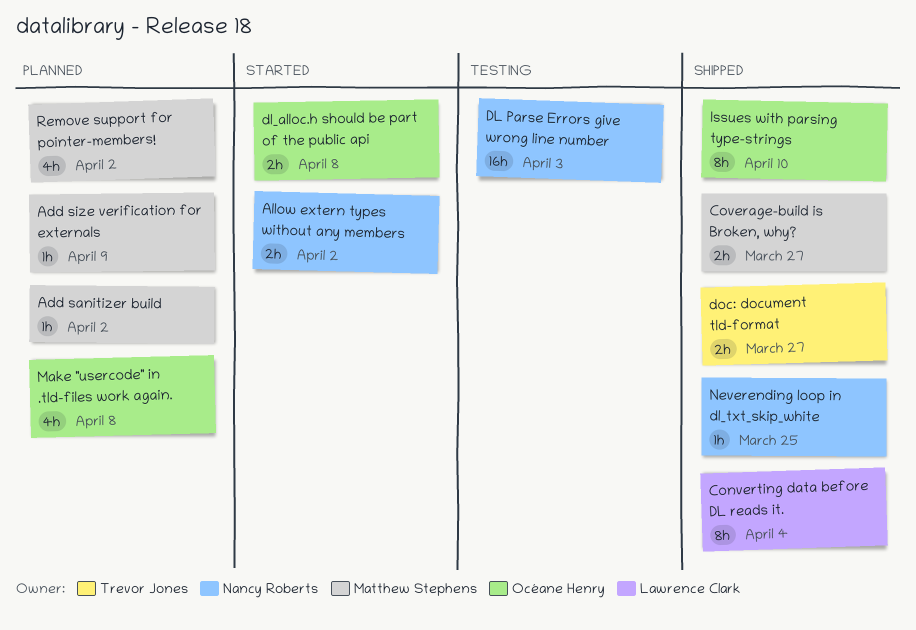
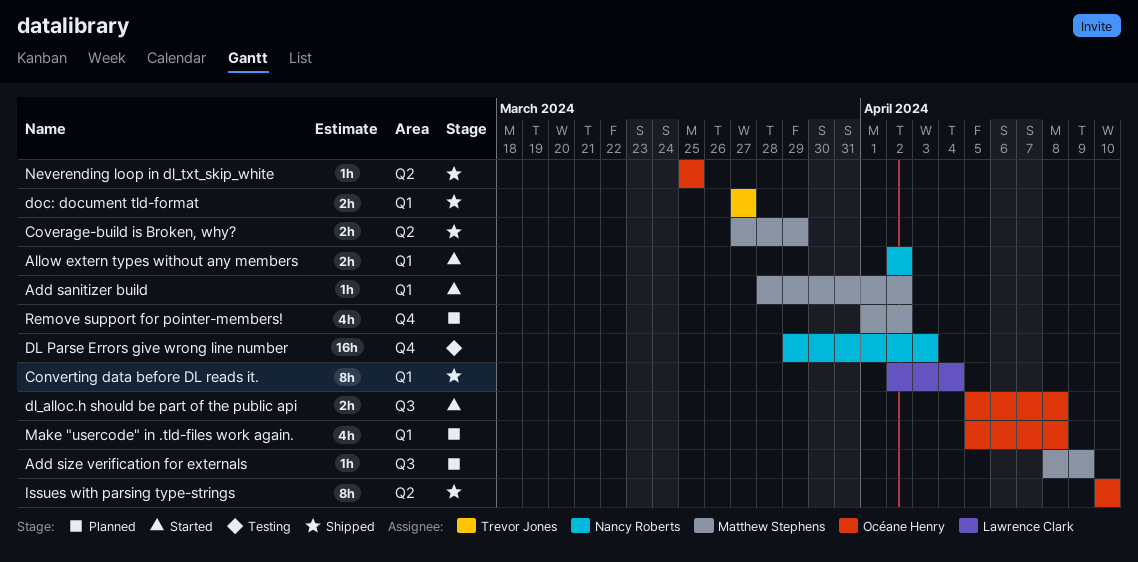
Add sanitizer build, status: Planned -> Started
Coverage-build is Broken, why?, due: Mar 27 -> Mar 29
Neverending loop in dl_txt_skip_white, owner: Nancy Roberts -> Océane Henry

